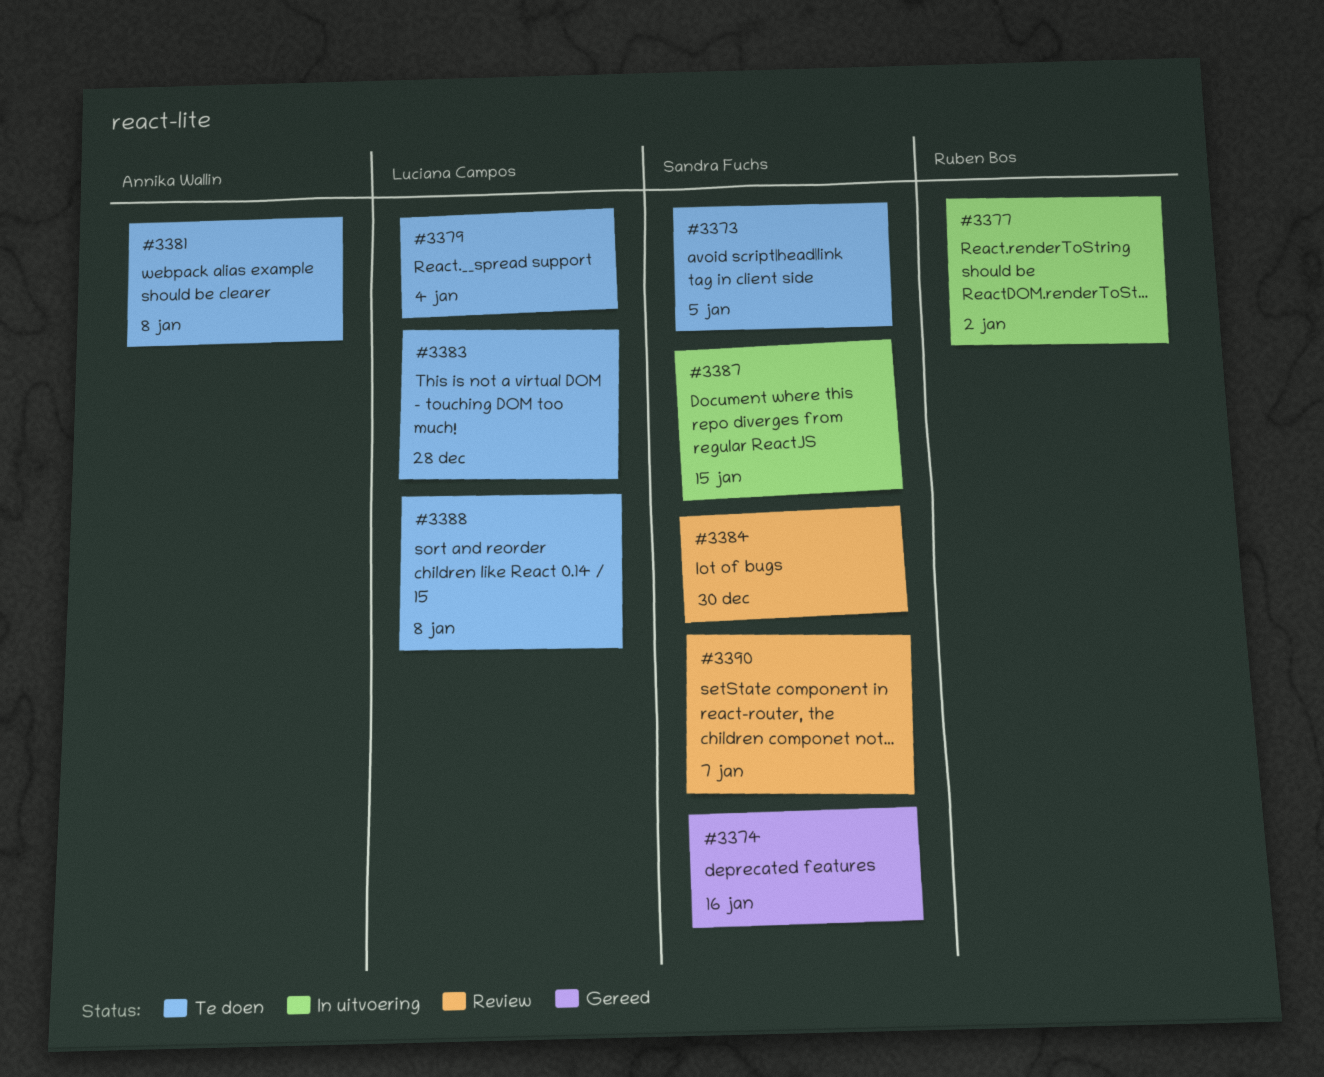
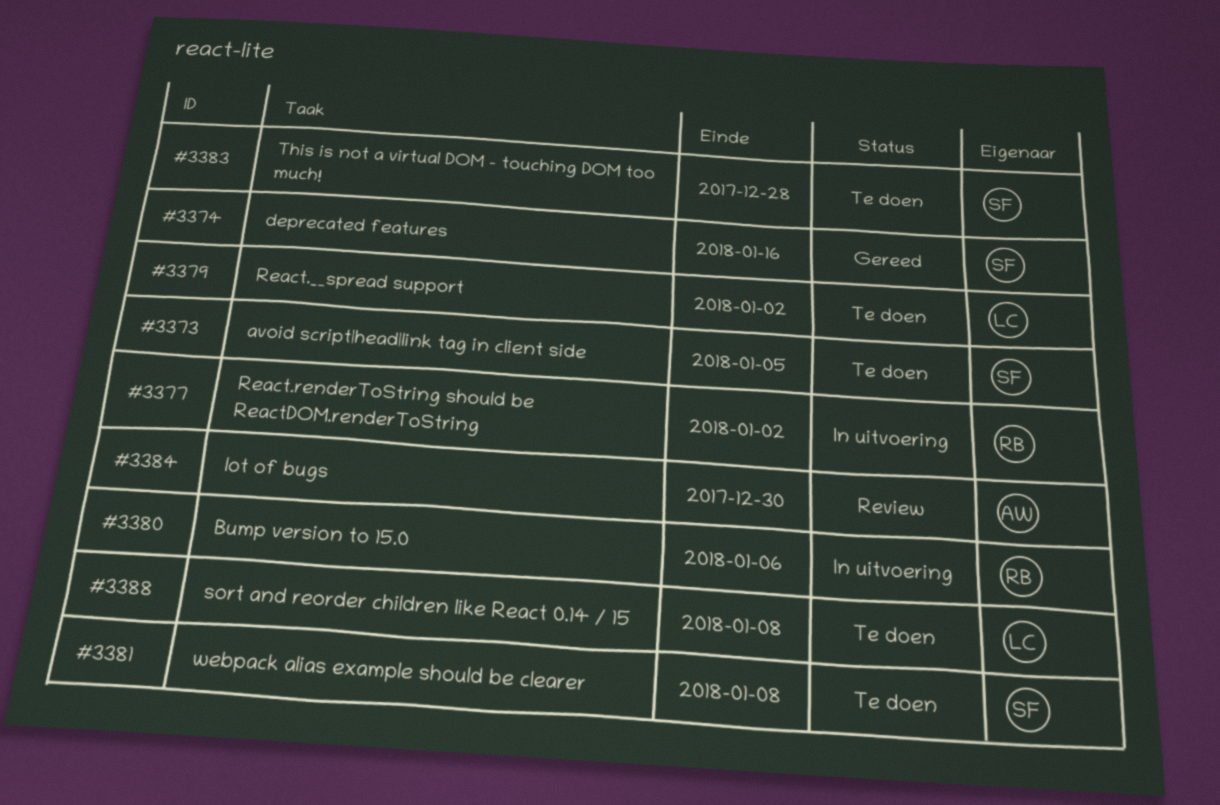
#3379, due: Jan 4 -> Jan 2
#3380: none -> present
#3381, owner: Annika Wallin -> Sandra Fuchs
#3383, owner: Luciana Campos -> Sandra Fuchs
#3384, owner: Sandra Fuchs -> Annika Wallin
#3387: present -> none
#3390: present -> none

